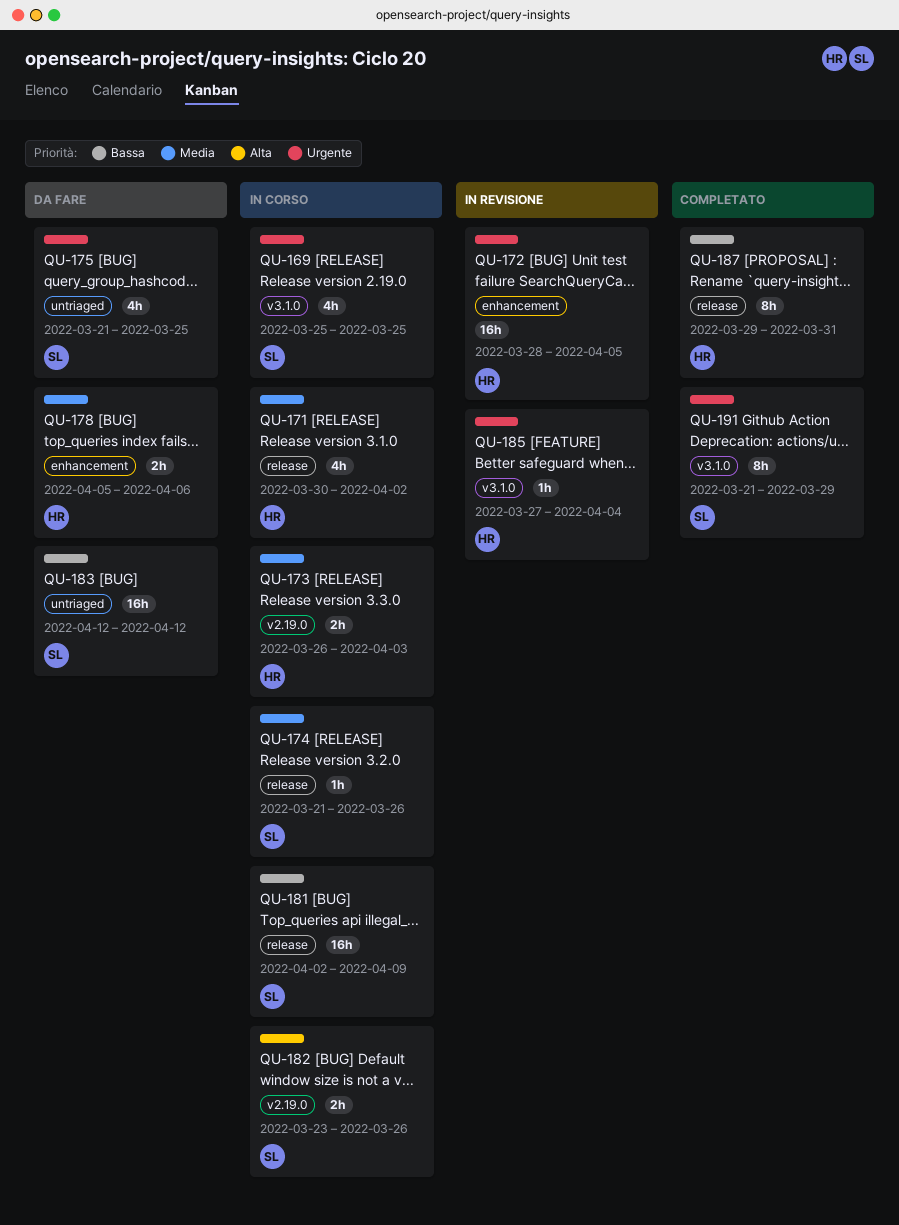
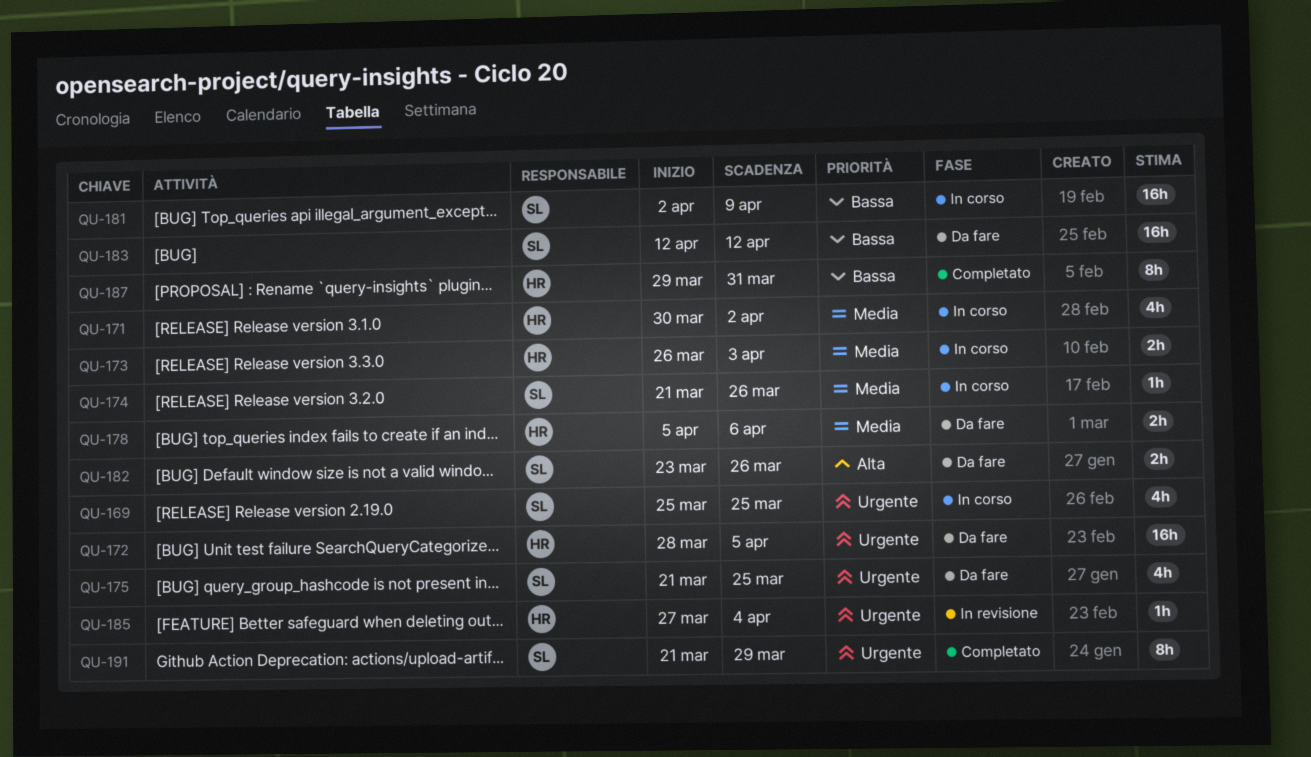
QU-172, status: In revisione -> Da fare
QU-182, status: In corso -> Da fare

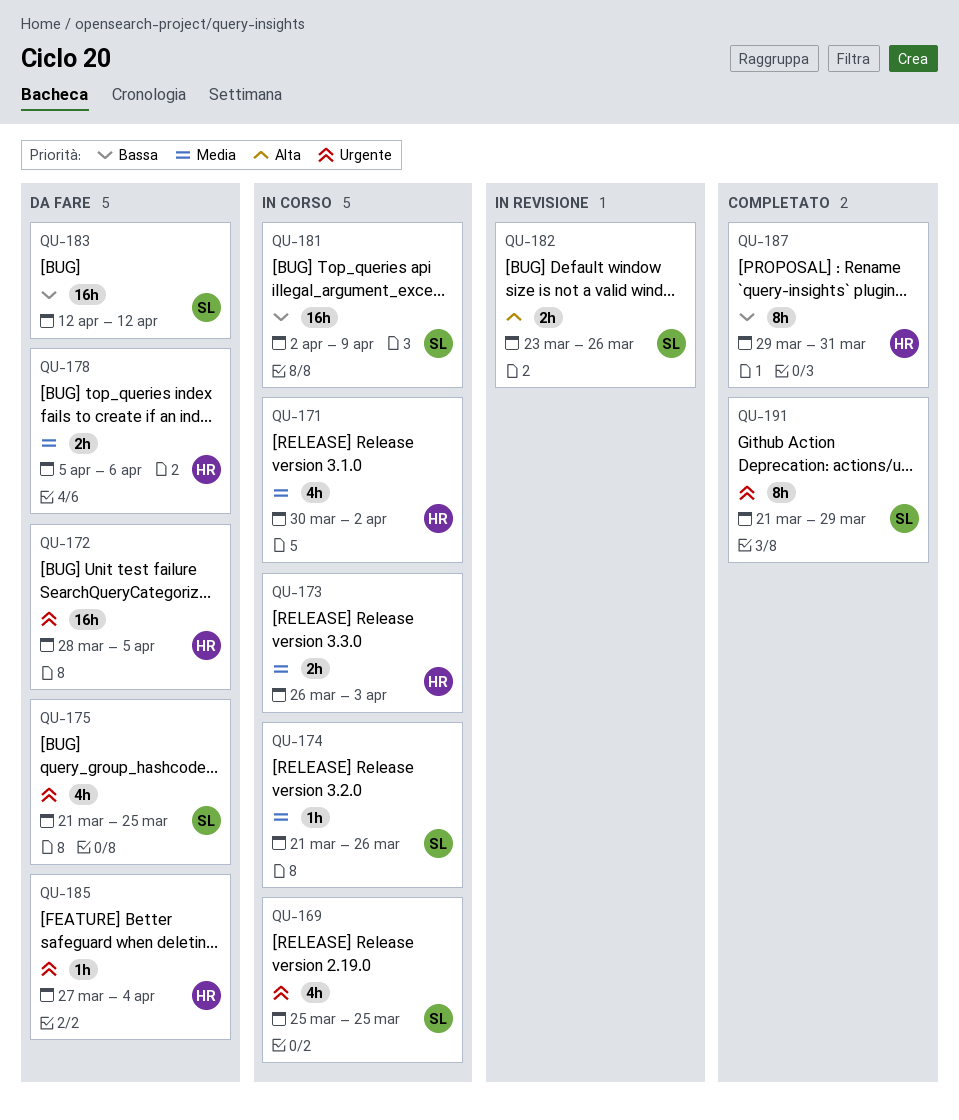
QU-182, status: Da fare -> In revisione
QU-185, status: In revisione -> Da fare

